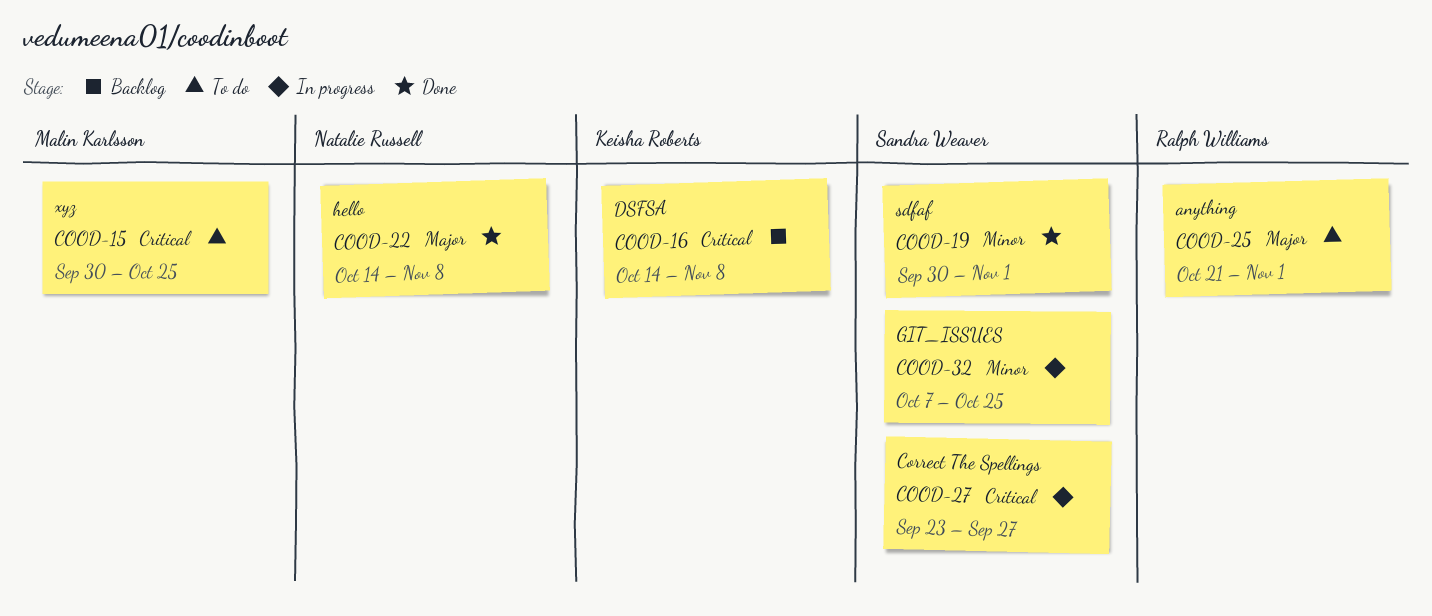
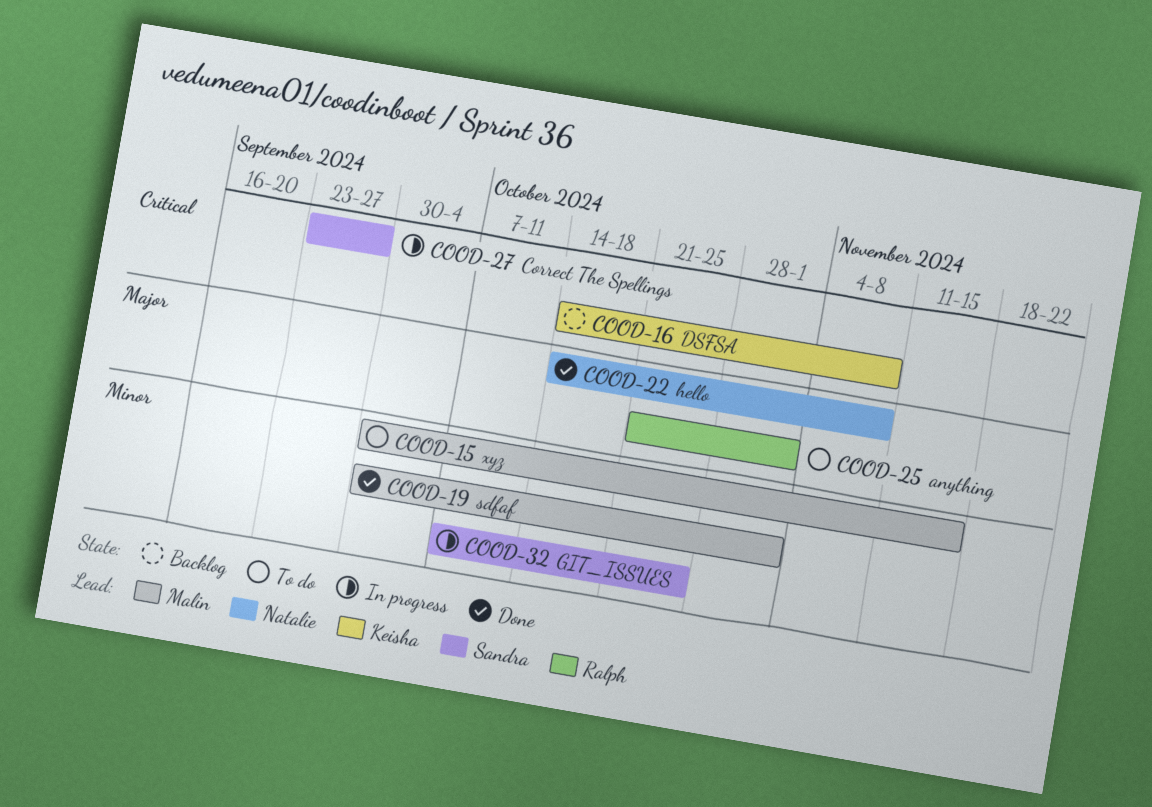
COOD-15, priority: Critical -> Minor
COOD-15, due: Oct 25 -> Nov 15
COOD-19, owner: Sandra Weaver -> Malin Karlsson

